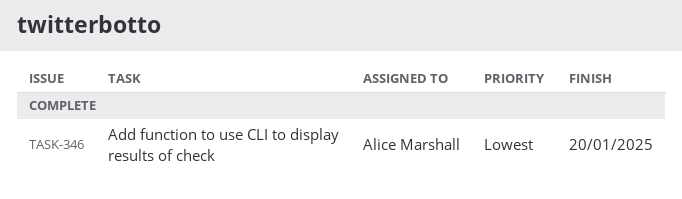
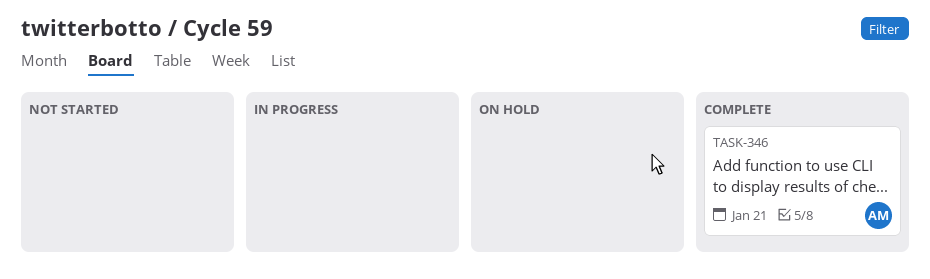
TASK-346, due: Jan 20 -> Jan 21

